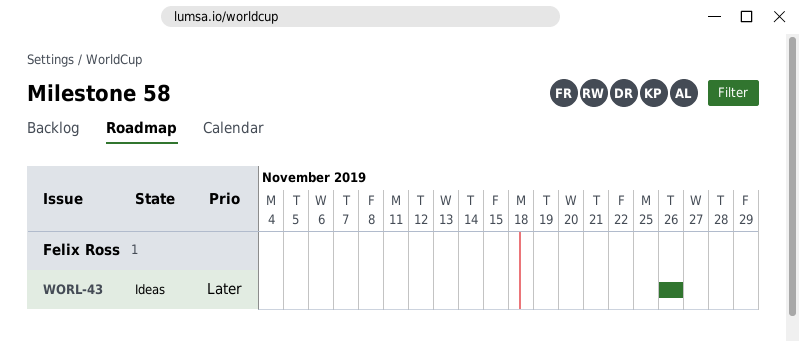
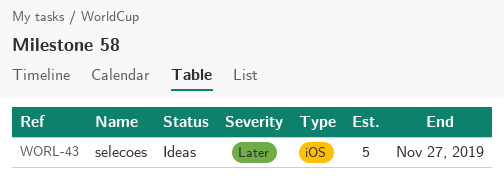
WORL-43, due: Nov 26 -> Nov 27

